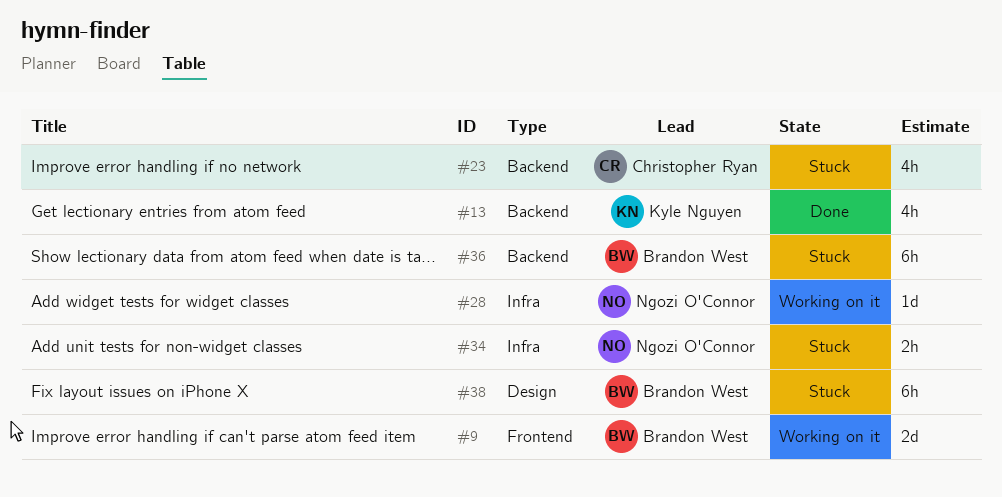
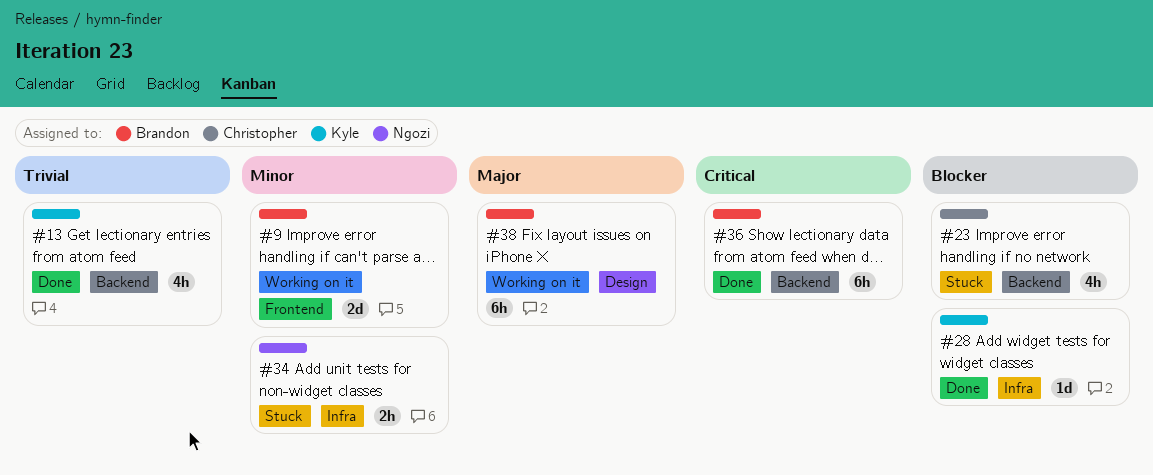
#28, status: Working on it -> Done
#28, owner: Ngozi O'Connor -> Kyle Nguyen
#36, status: Stuck -> Done
#38, status: Stuck -> Working on it

